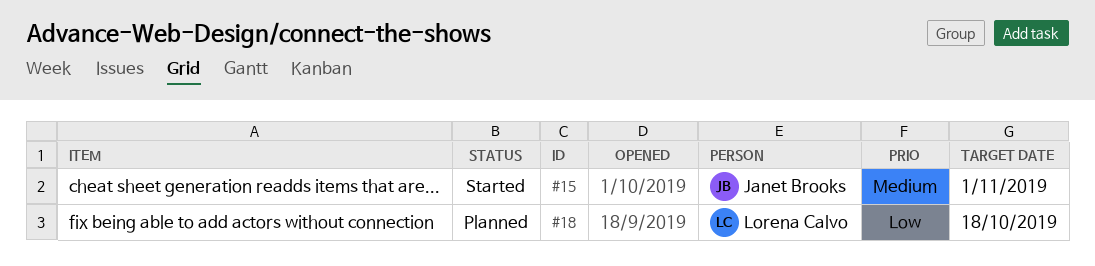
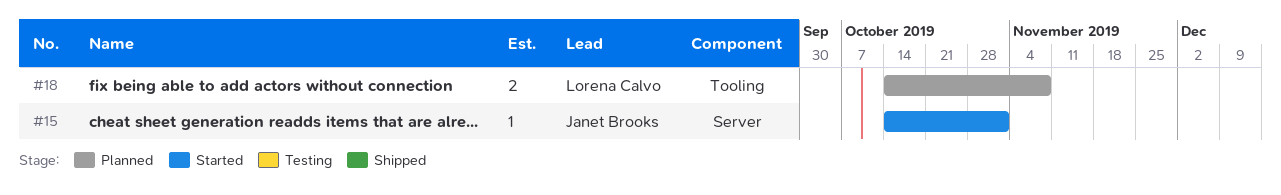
#18, due: Oct 18 -> Nov 8

